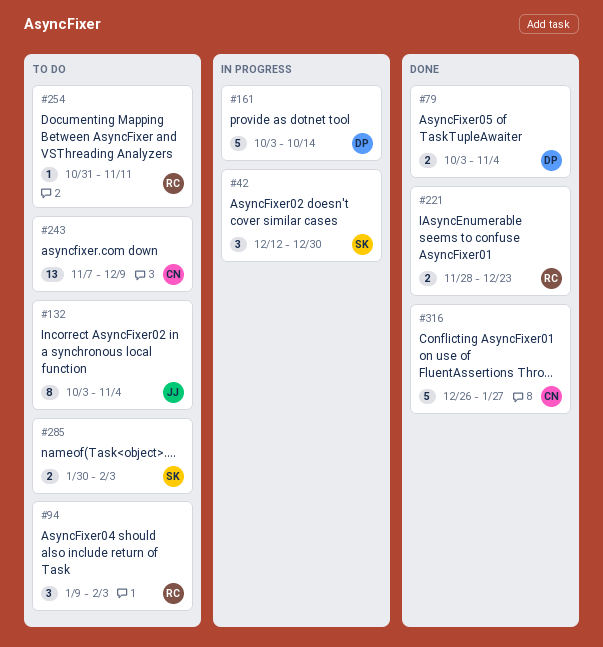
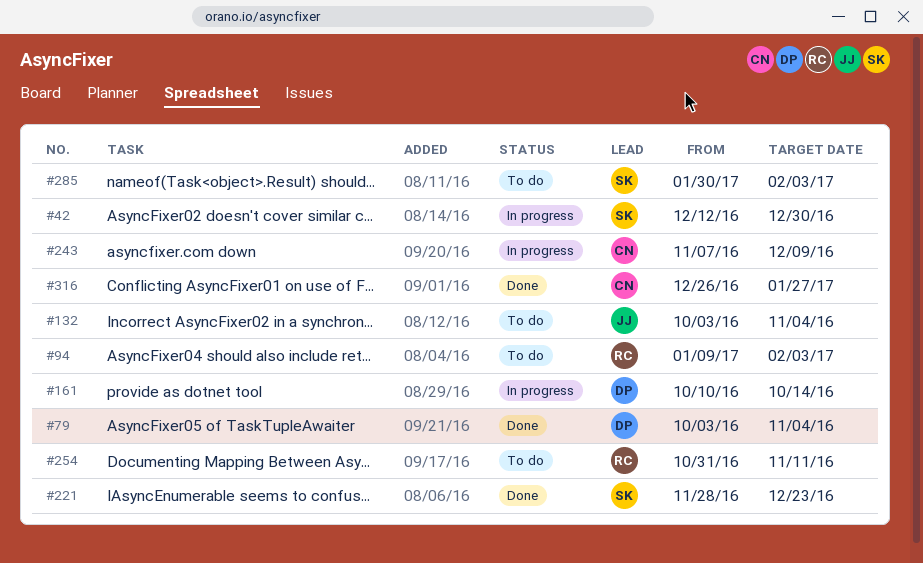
#161, start: Oct 3 -> Oct 10
#221, owner: RC -> SK
#243, status: To do -> In progress

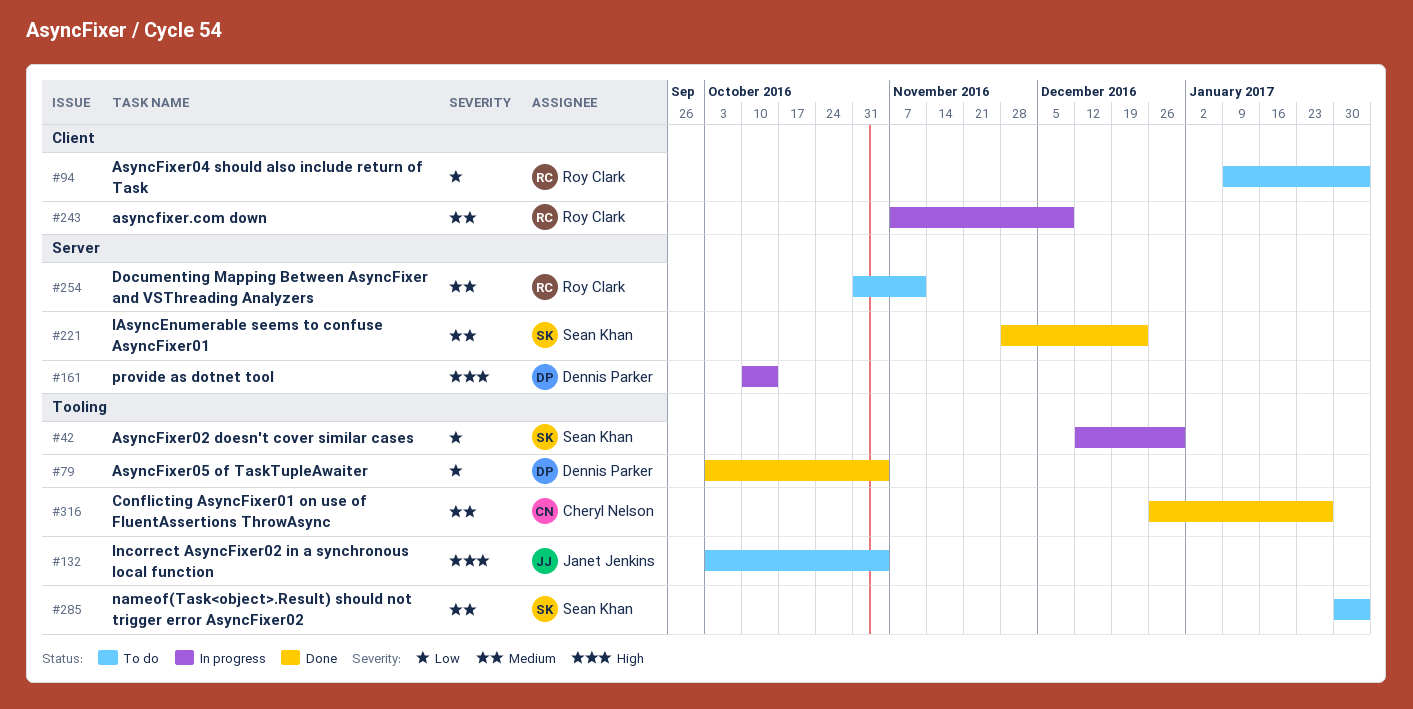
#243, owner: Cheryl Nelson -> Roy Clark

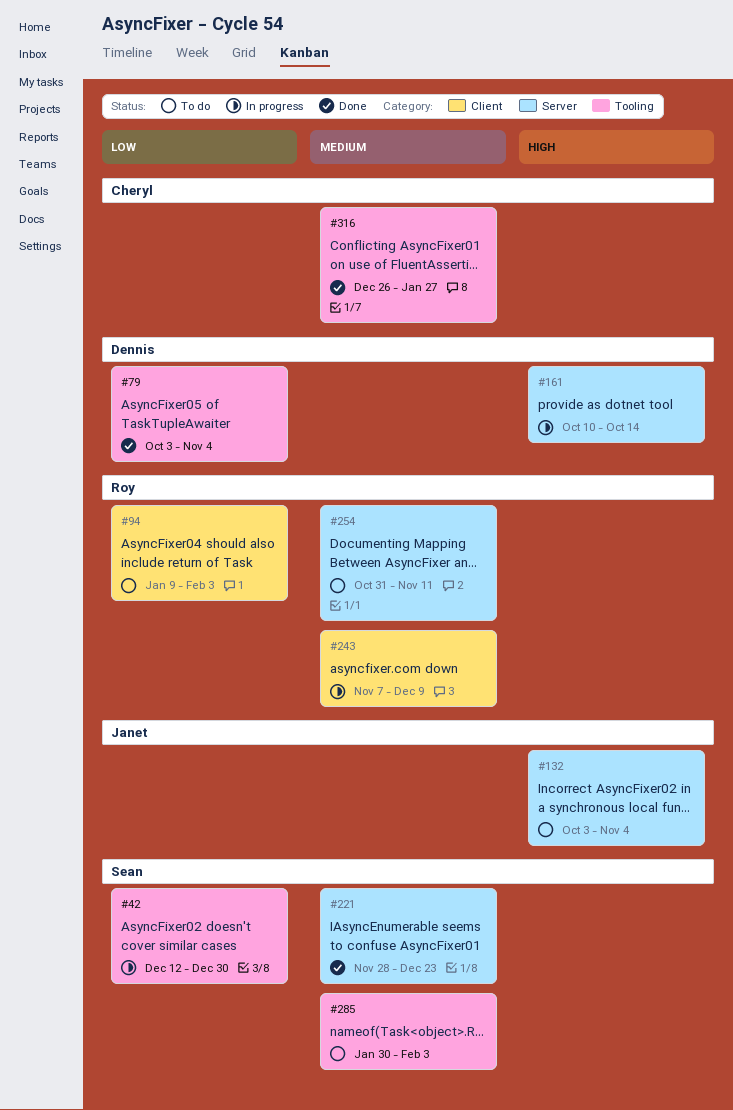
#132, label: Tooling -> Server

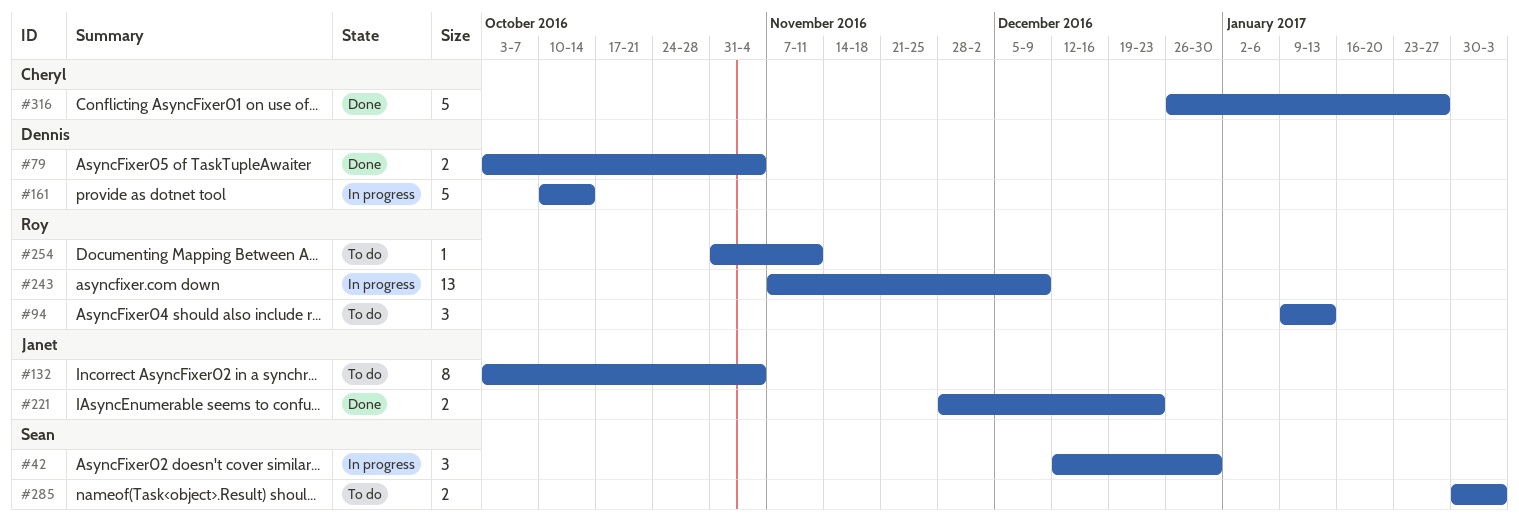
#94, due: Feb 3 -> Jan 13
#221, owner: Sean -> Janet

